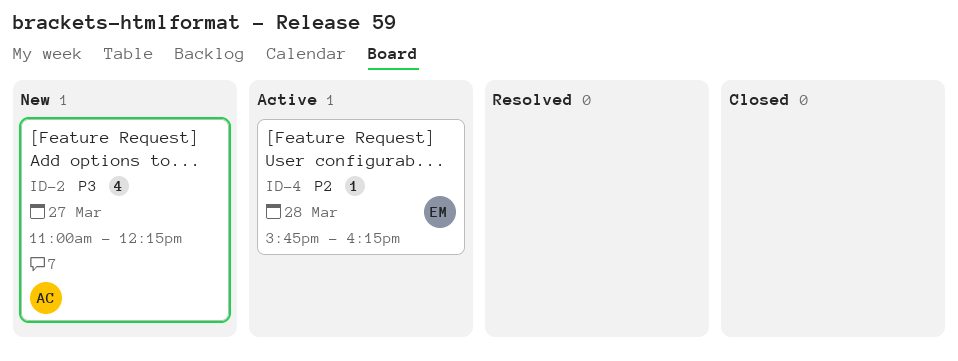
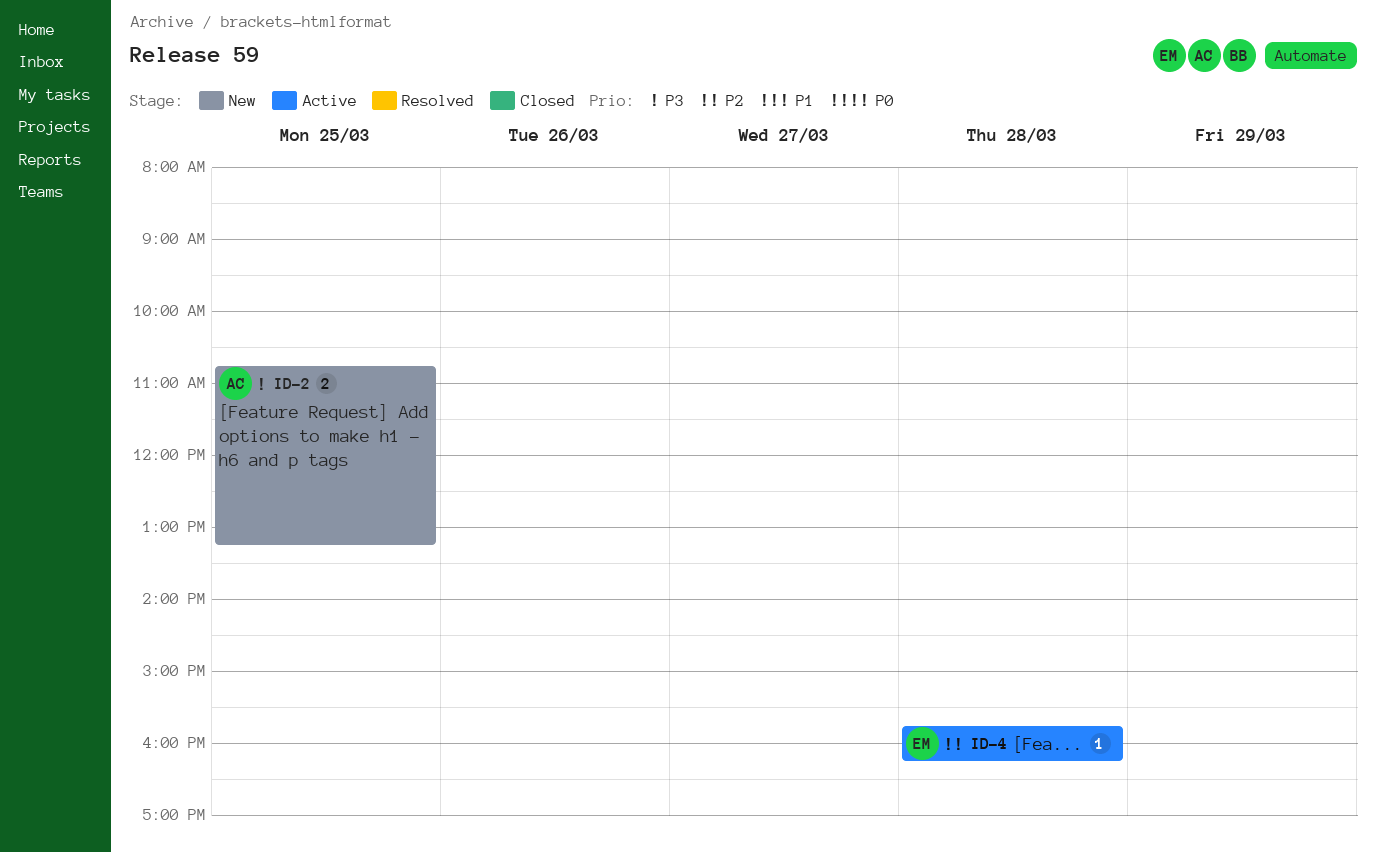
ID-2, estimate: 4 -> 2
ID-2, day: Mar 27 -> Mar 25
ID-2, begins: 11:00 -> 10:45
ID-2, ends: 12:15 -> 13:15

